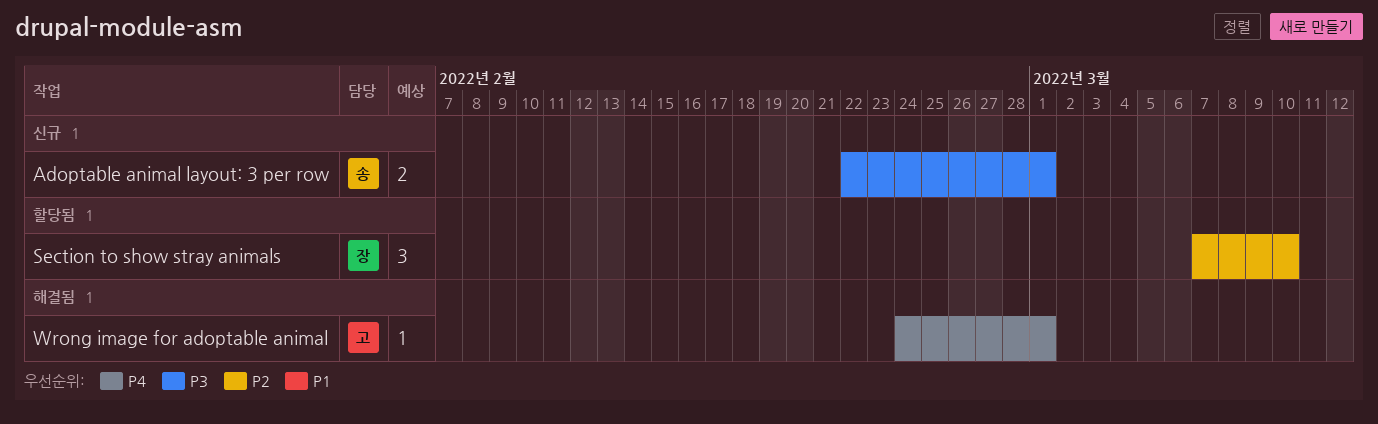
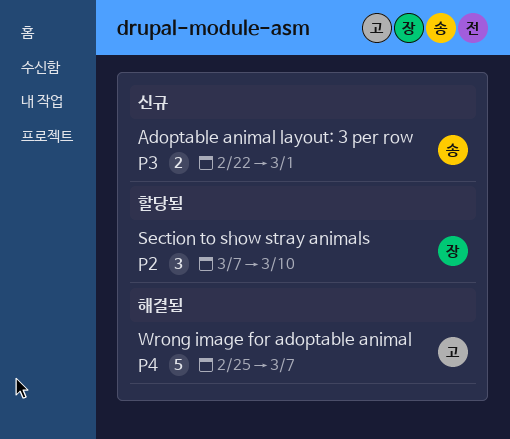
Wrong image for adoptable animal, estimate: 1 -> 5
Wrong image for adoptable animal, start: Feb 24 -> Feb 25
Wrong image for adoptable animal, due: Mar 1 -> Mar 7

